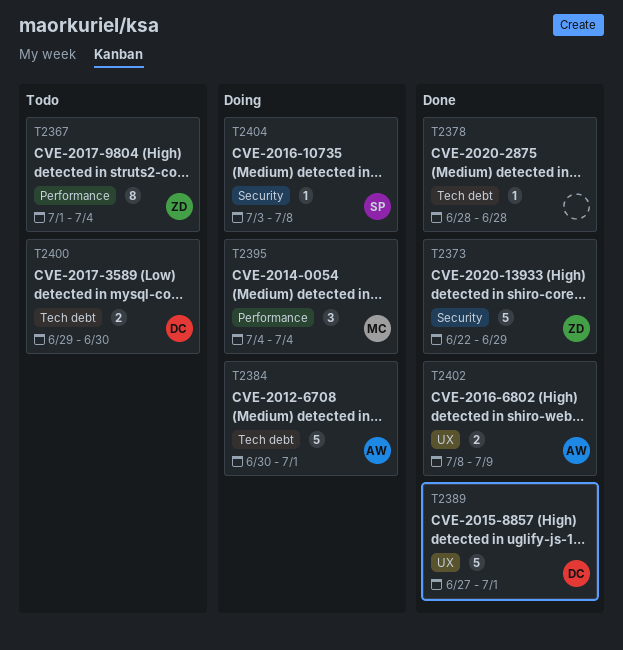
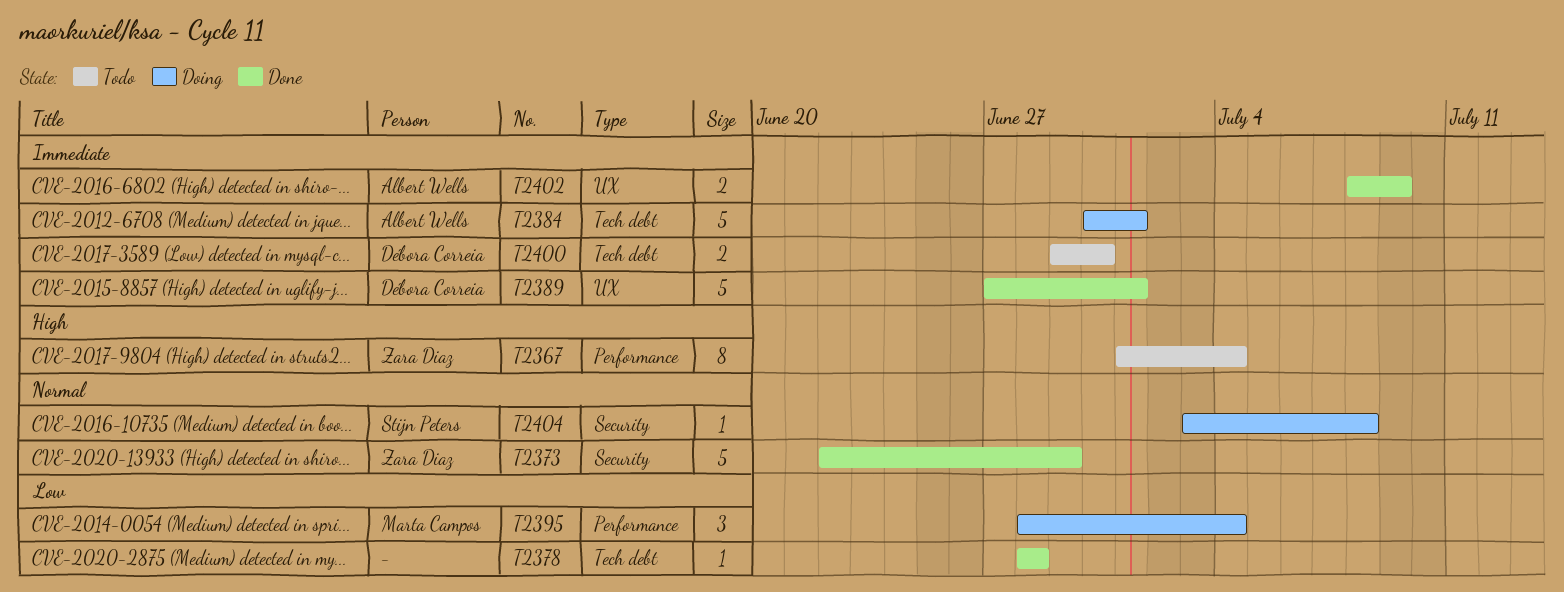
T2395, start: Jul 4 -> Jun 28

